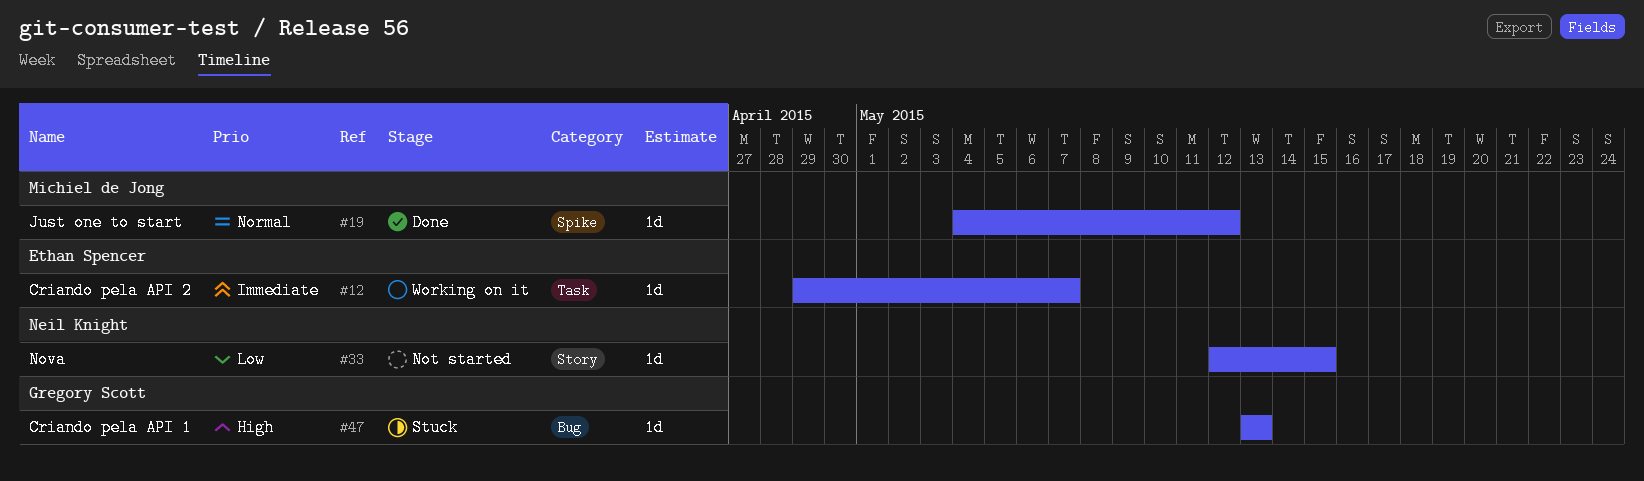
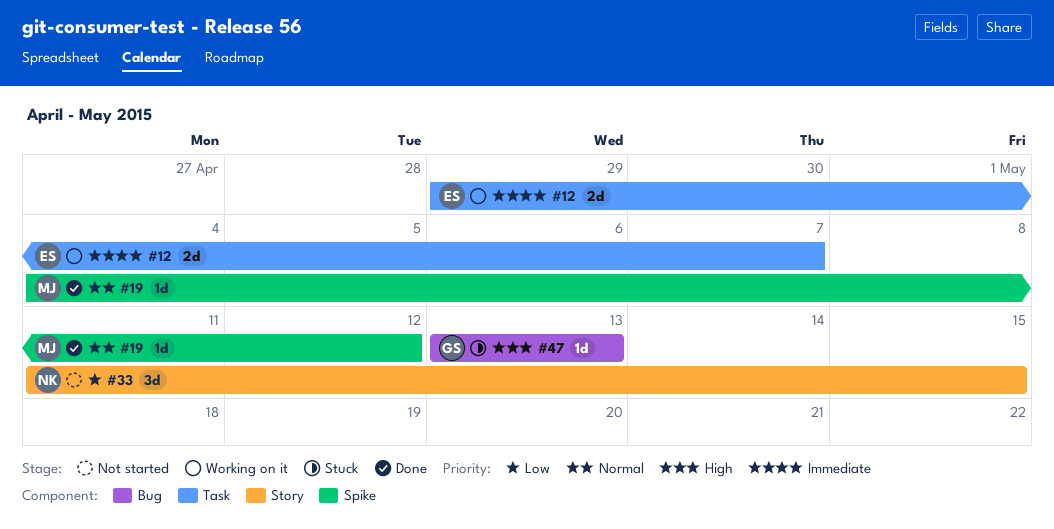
#12, estimate: 1d -> 2d
#33, estimate: 1d -> 3d
#33, start: May 12 -> May 11

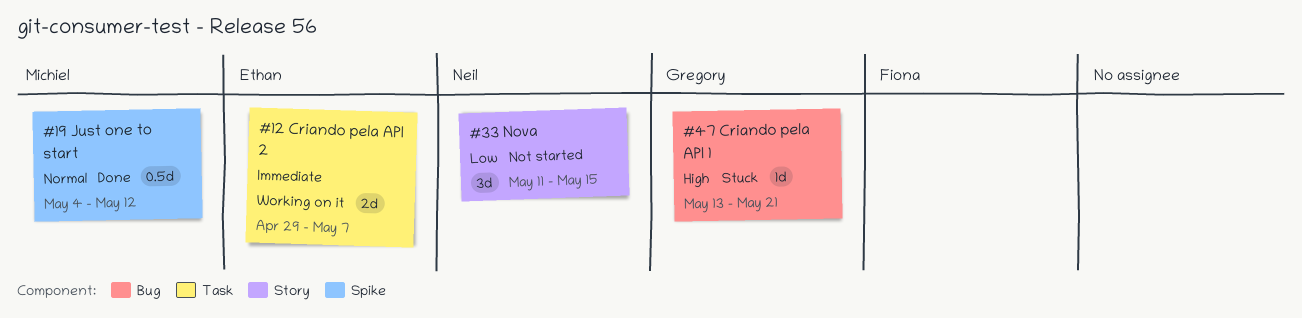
#19, estimate: 1d -> 0.5d
#47, due: May 13 -> May 21

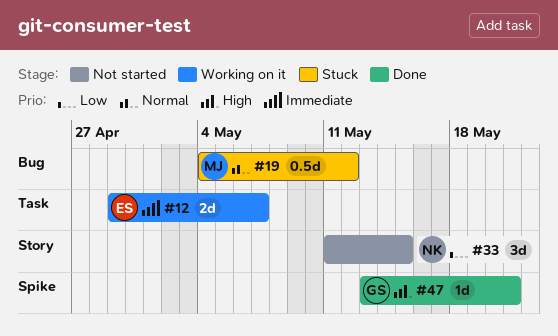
#19, status: Done -> Stuck
#19, label: Spike -> Bug
#47, status: Stuck -> Done
#47, label: Bug -> Spike

